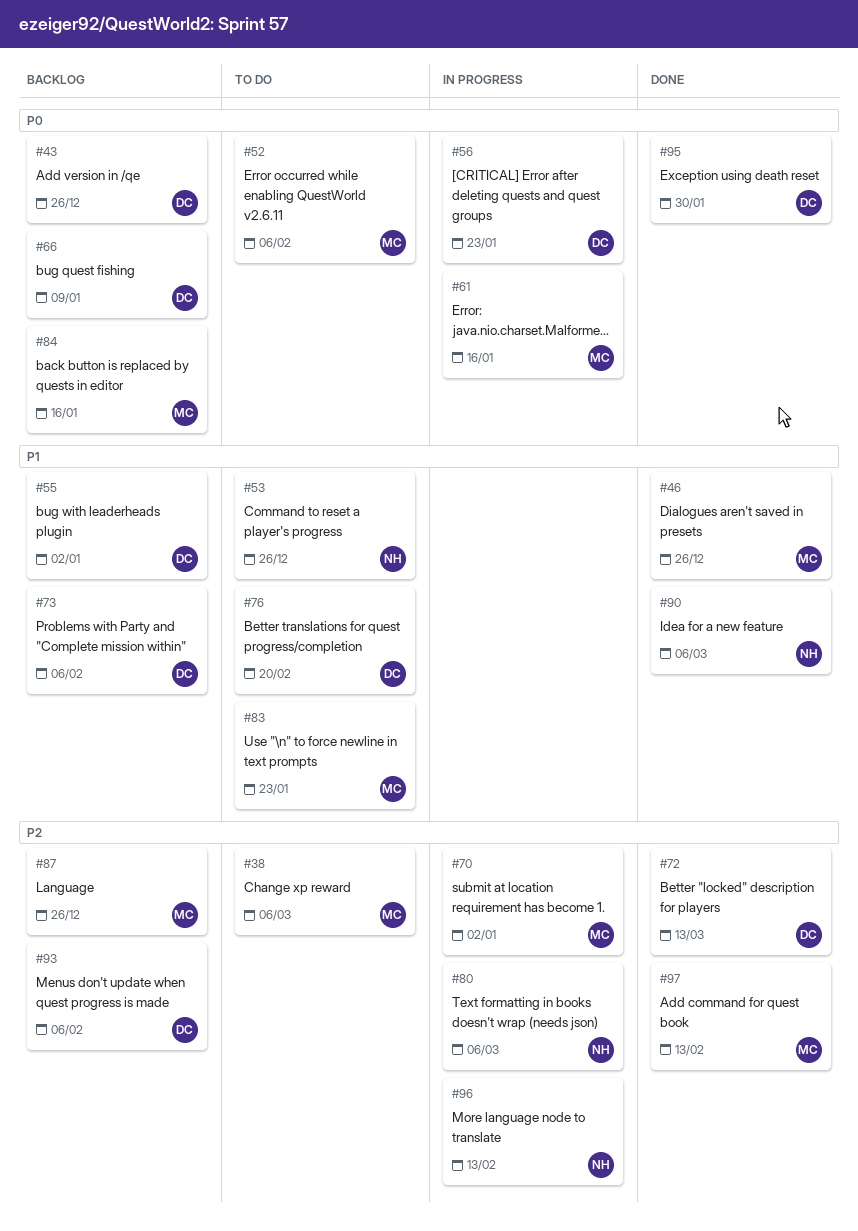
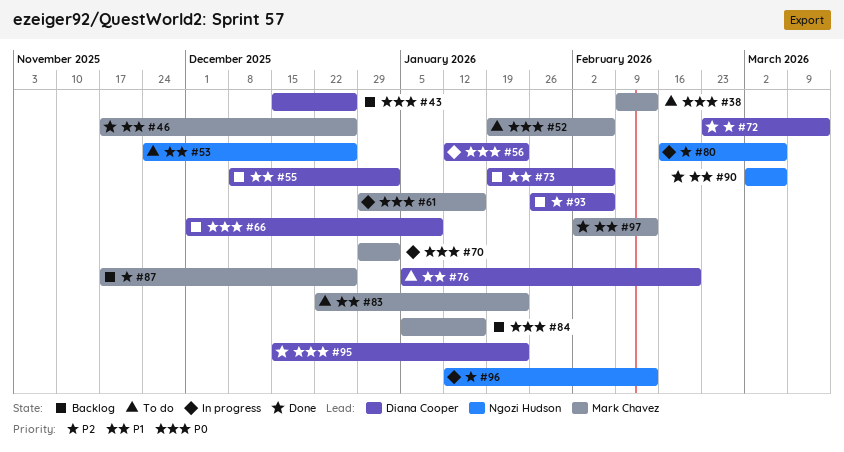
#38, priority: P2 -> P0
#38, due: Mar 6 -> Feb 13
#70, priority: P2 -> P0
#95, due: Jan 30 -> Jan 23
#97, priority: P2 -> P1

